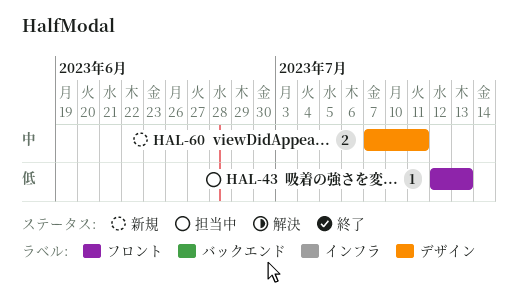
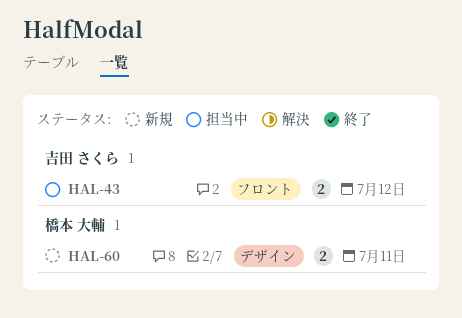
HAL-43, estimate: 1 -> 2
HAL-43, due: Jul 13 -> Jul 12

